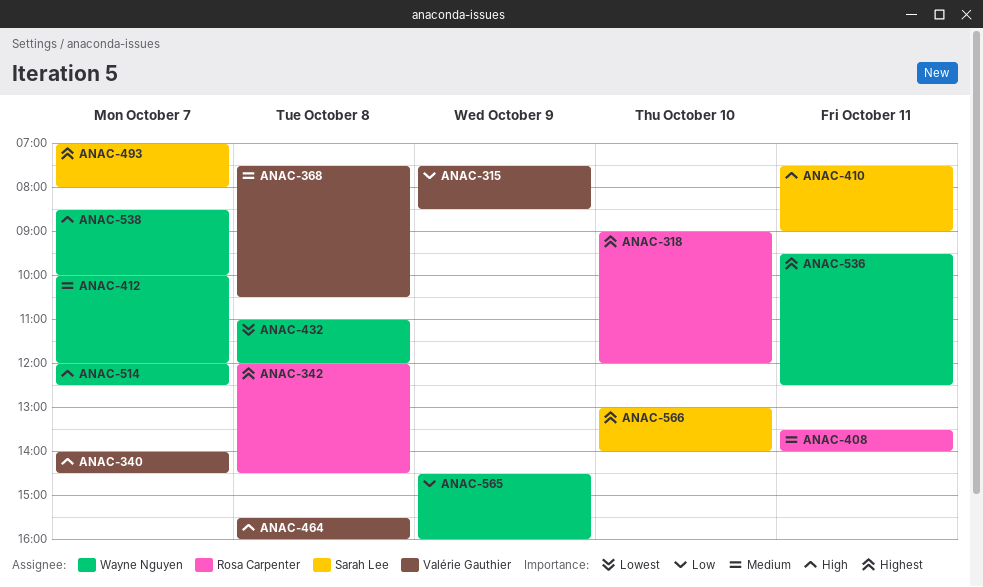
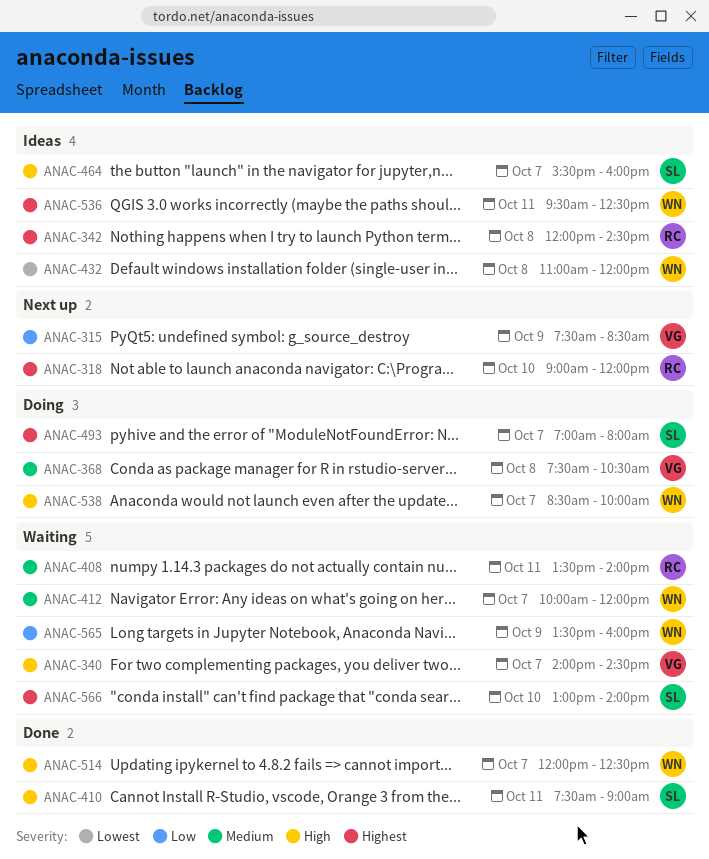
ANAC-464, owner: Valérie Gauthier -> Sarah Lee
ANAC-464, day: Oct 8 -> Oct 7
ANAC-565, begins: 14:30 -> 13:30

